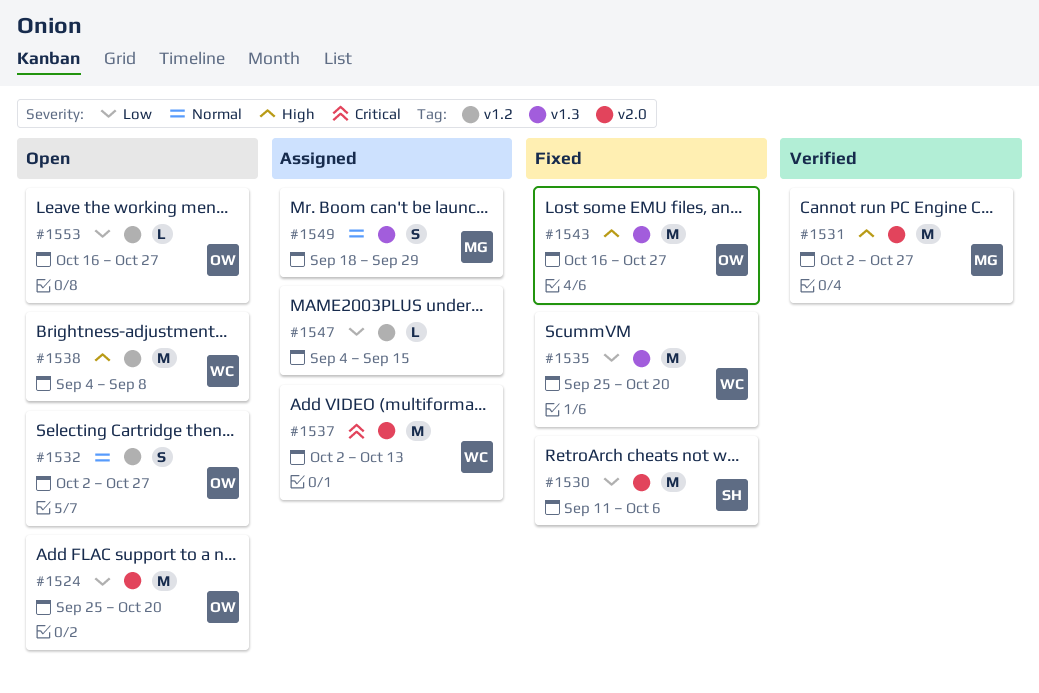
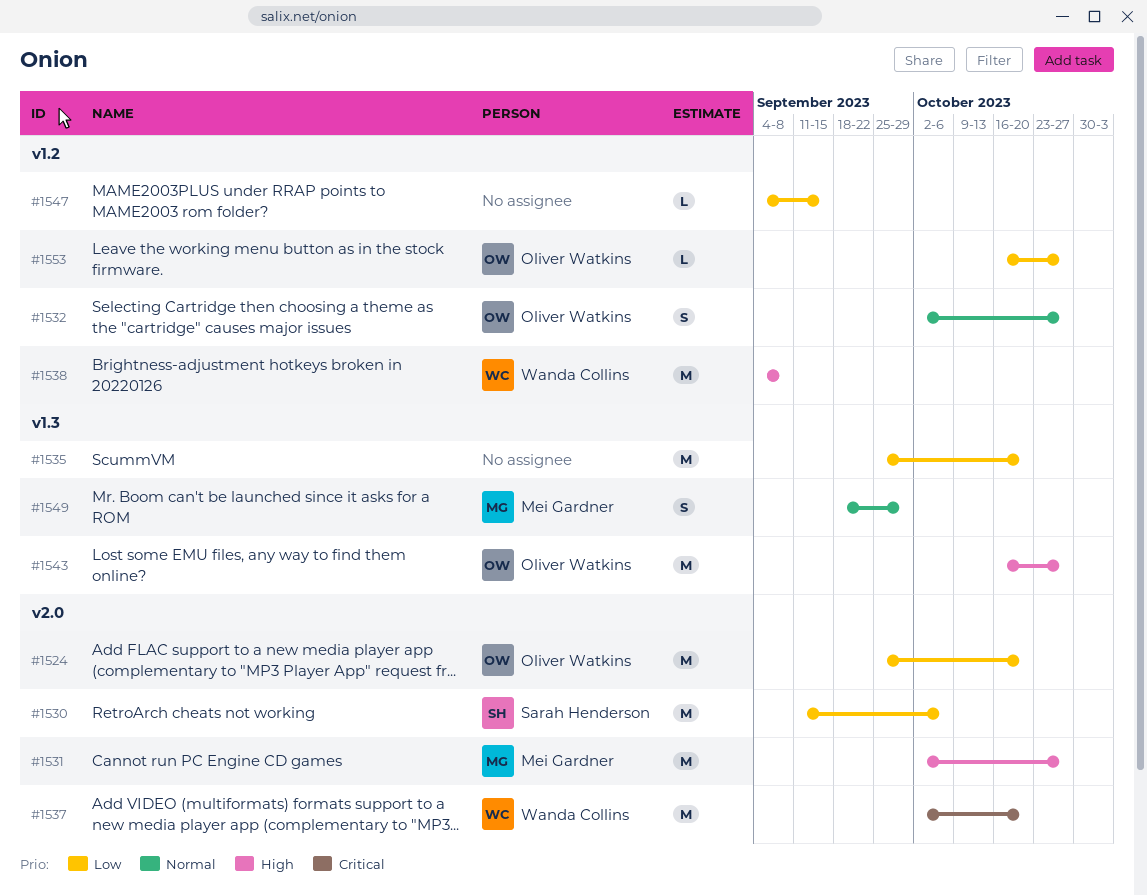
#1535, owner: Wanda Collins -> none
#1537, due: Oct 13 -> Oct 20

